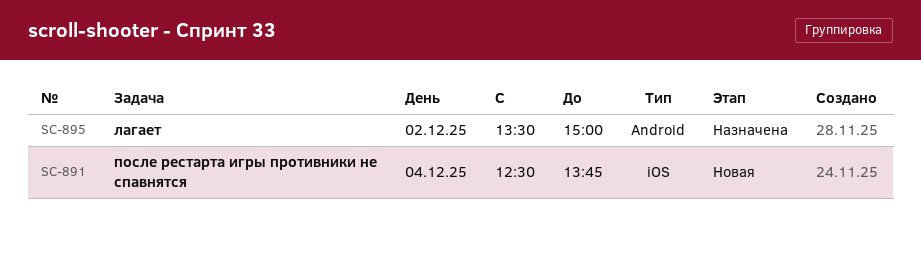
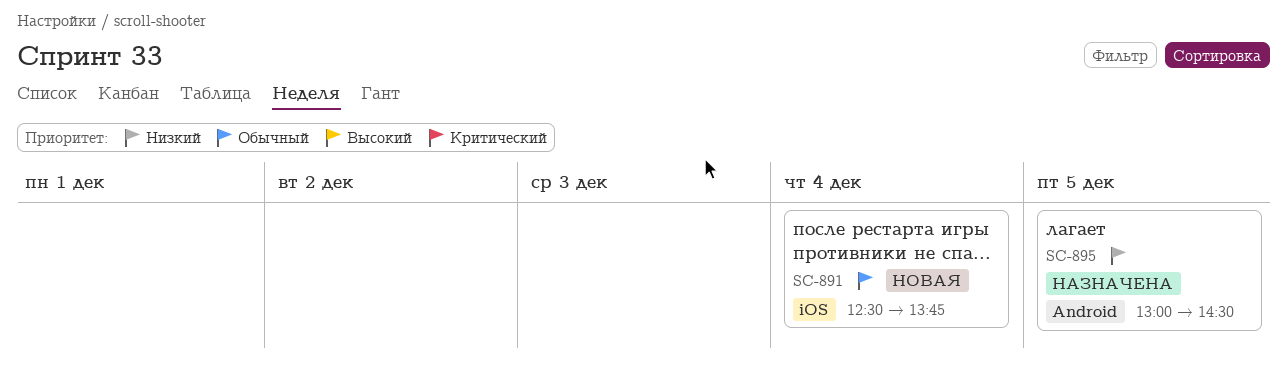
SC-895, day: Dec 2 -> Dec 5
SC-895, begins: 13:30 -> 13:00
SC-895, ends: 15:00 -> 14:30

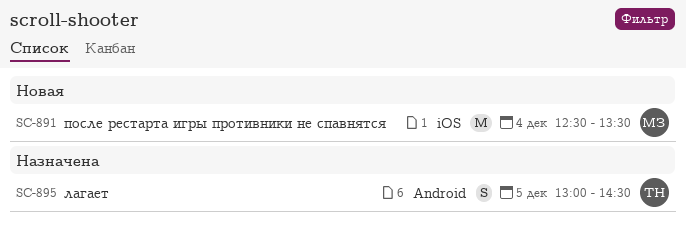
SC-891, ends: 13:45 -> 13:30

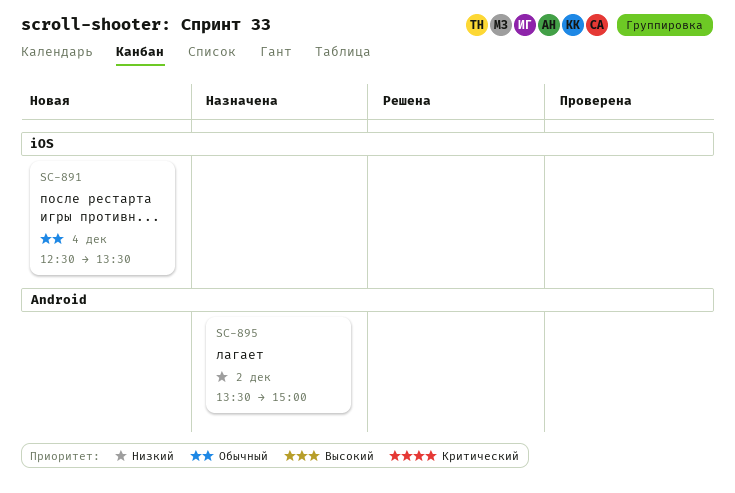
SC-895, day: Dec 5 -> Dec 2
SC-895, begins: 13:00 -> 13:30
SC-895, ends: 14:30 -> 15:00

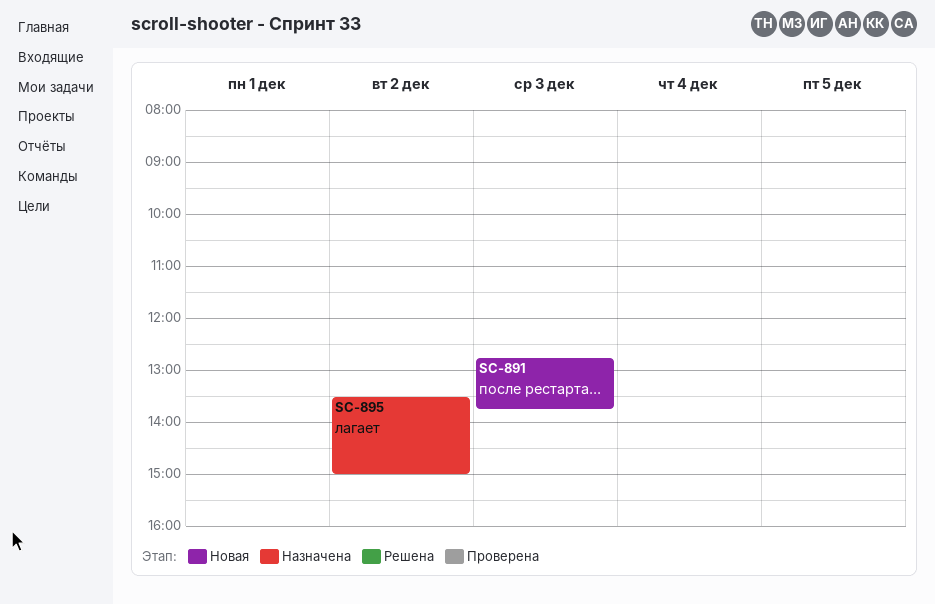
SC-891, day: Dec 4 -> Dec 3
SC-891, begins: 12:30 -> 12:45
SC-891, ends: 13:30 -> 13:45

